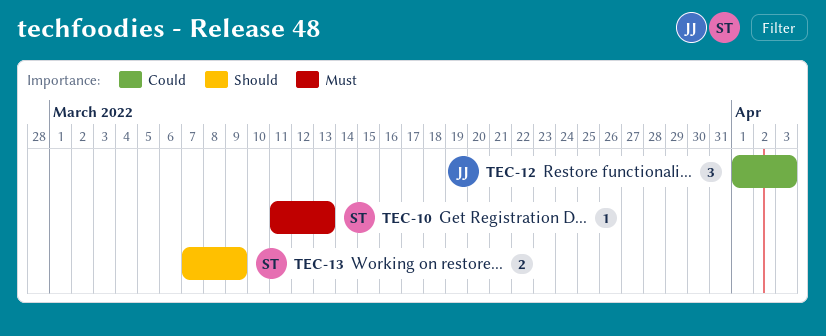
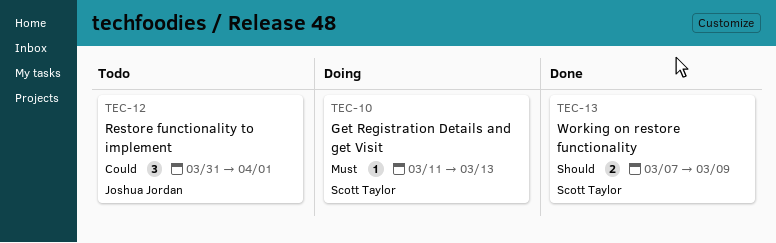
TEC-12, start: Apr 1 -> Mar 31
TEC-12, due: Apr 3 -> Apr 1

